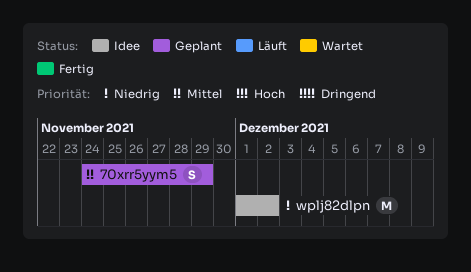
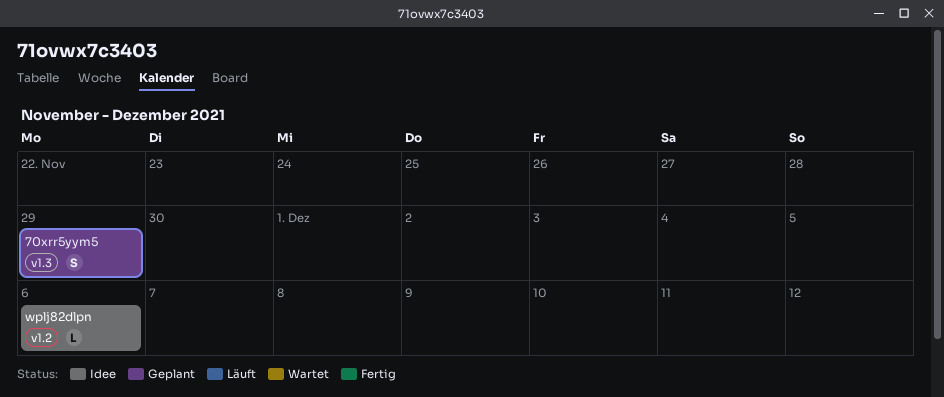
wplj82dlpn, estimate: M -> L
wplj82dlpn, due: Dec 2 -> Dec 6

